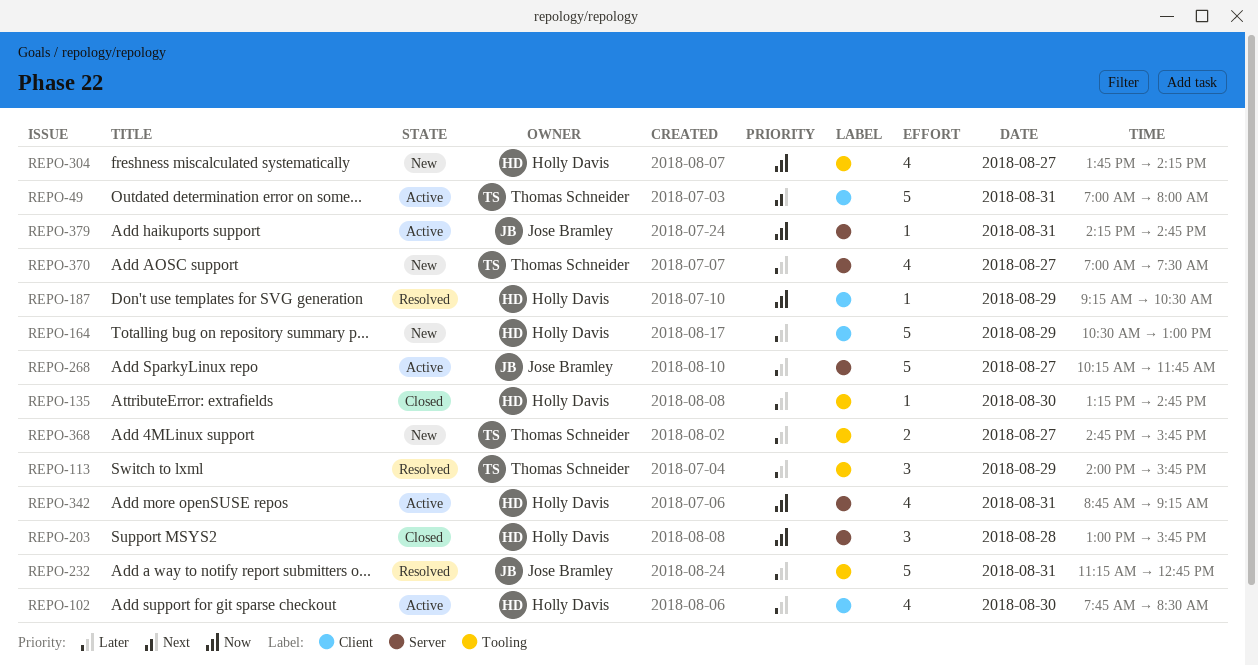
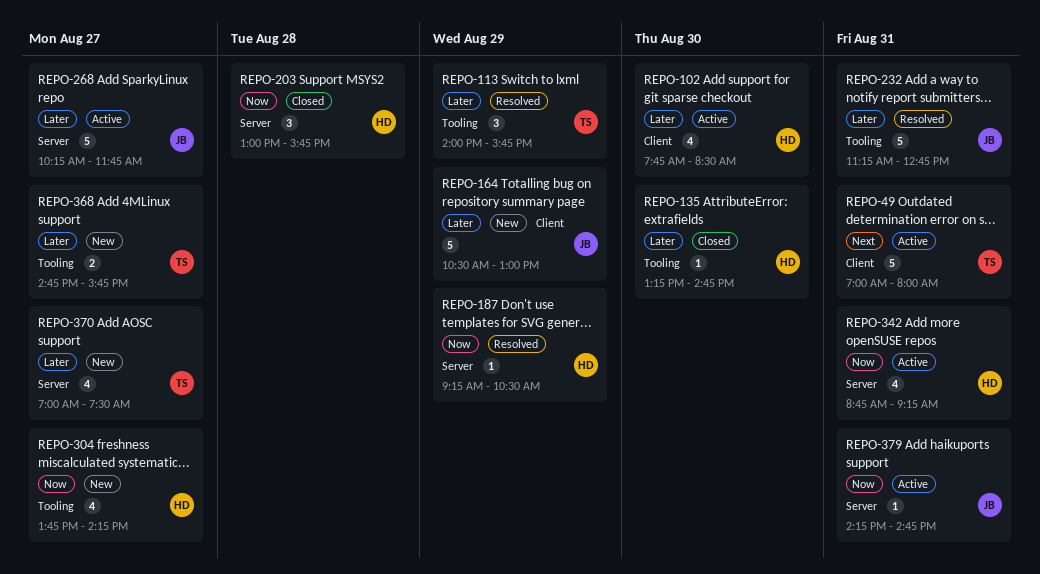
REPO-164, owner: Holly Davis -> Jose Bramley
REPO-187, label: Client -> Server

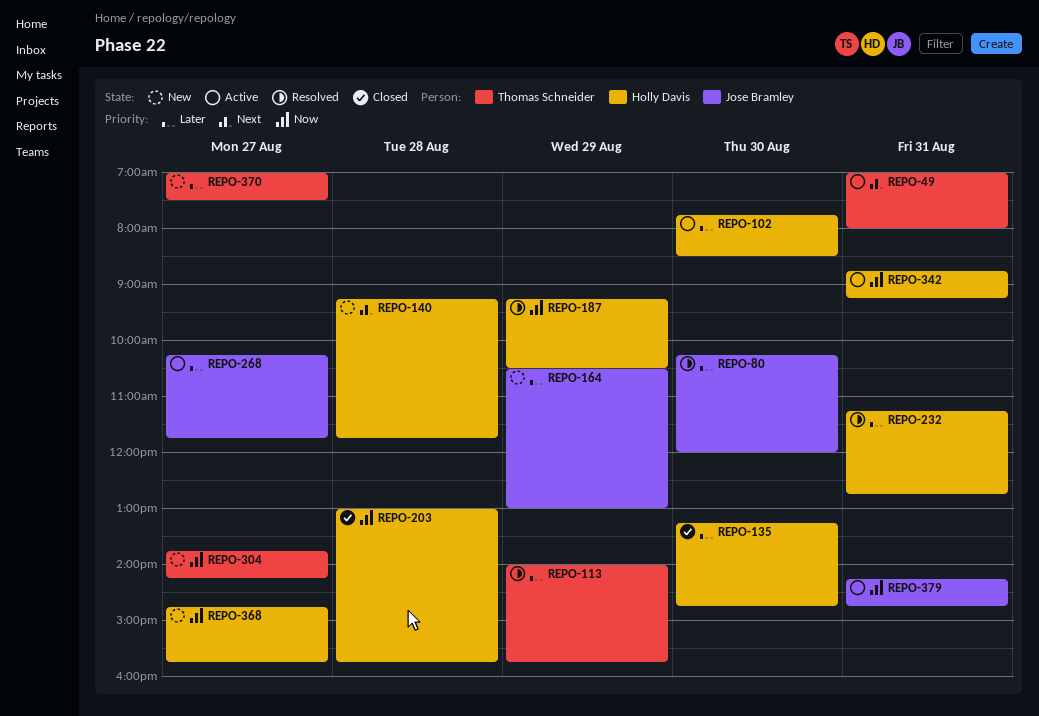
REPO-80: none -> present
REPO-140: none -> present
REPO-232, owner: Jose Bramley -> Holly Davis
REPO-304, owner: Holly Davis -> Thomas Schneider
REPO-368, owner: Thomas Schneider -> Holly Davis
REPO-368, priority: Later -> Now

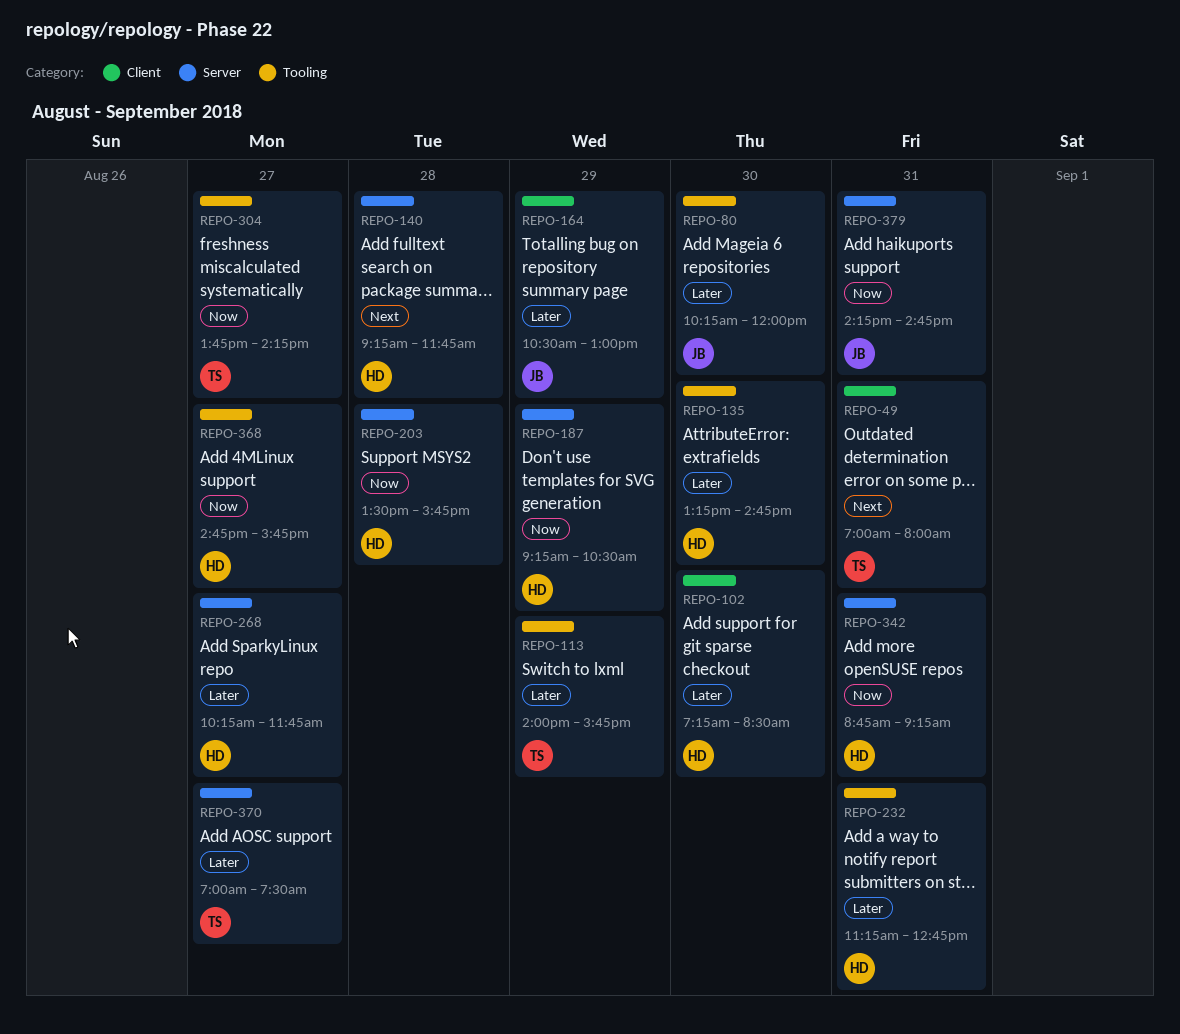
REPO-102, begins: 07:45 -> 07:15
REPO-203, begins: 13:00 -> 13:30
REPO-268, owner: Jose Bramley -> Holly Davis

